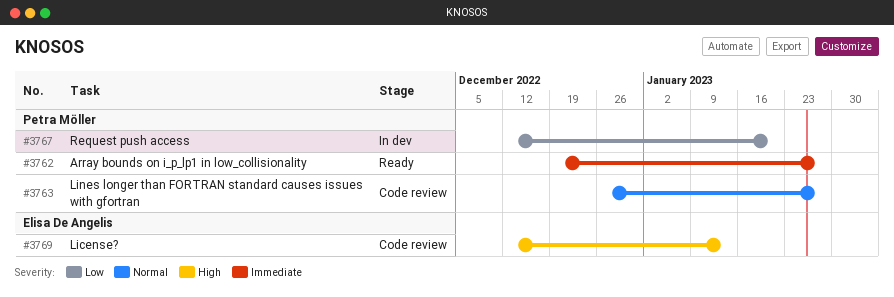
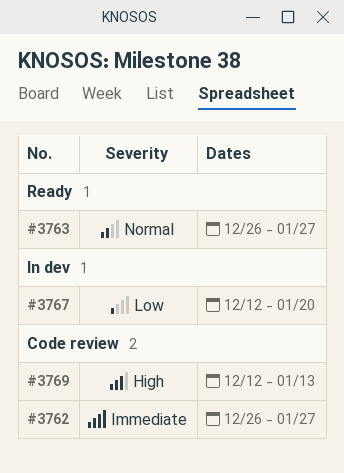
#3762, status: Ready -> Code review
#3762, start: Dec 19 -> Dec 26
#3763, status: Code review -> Ready

